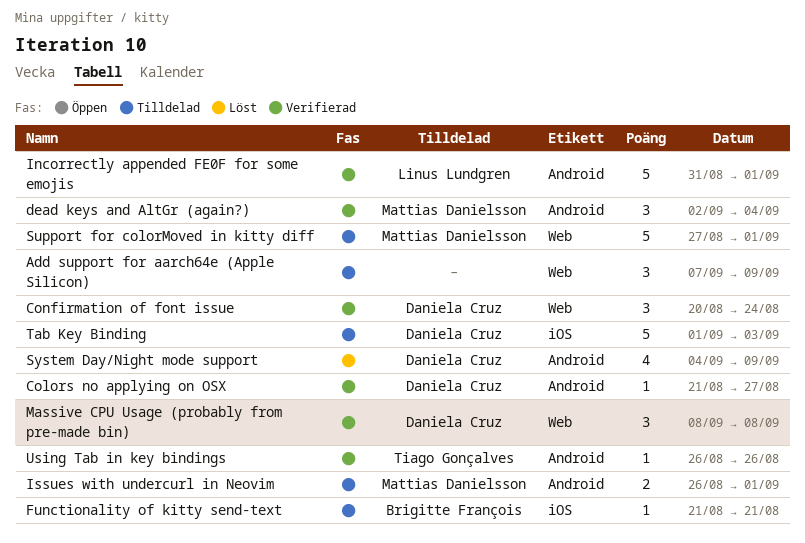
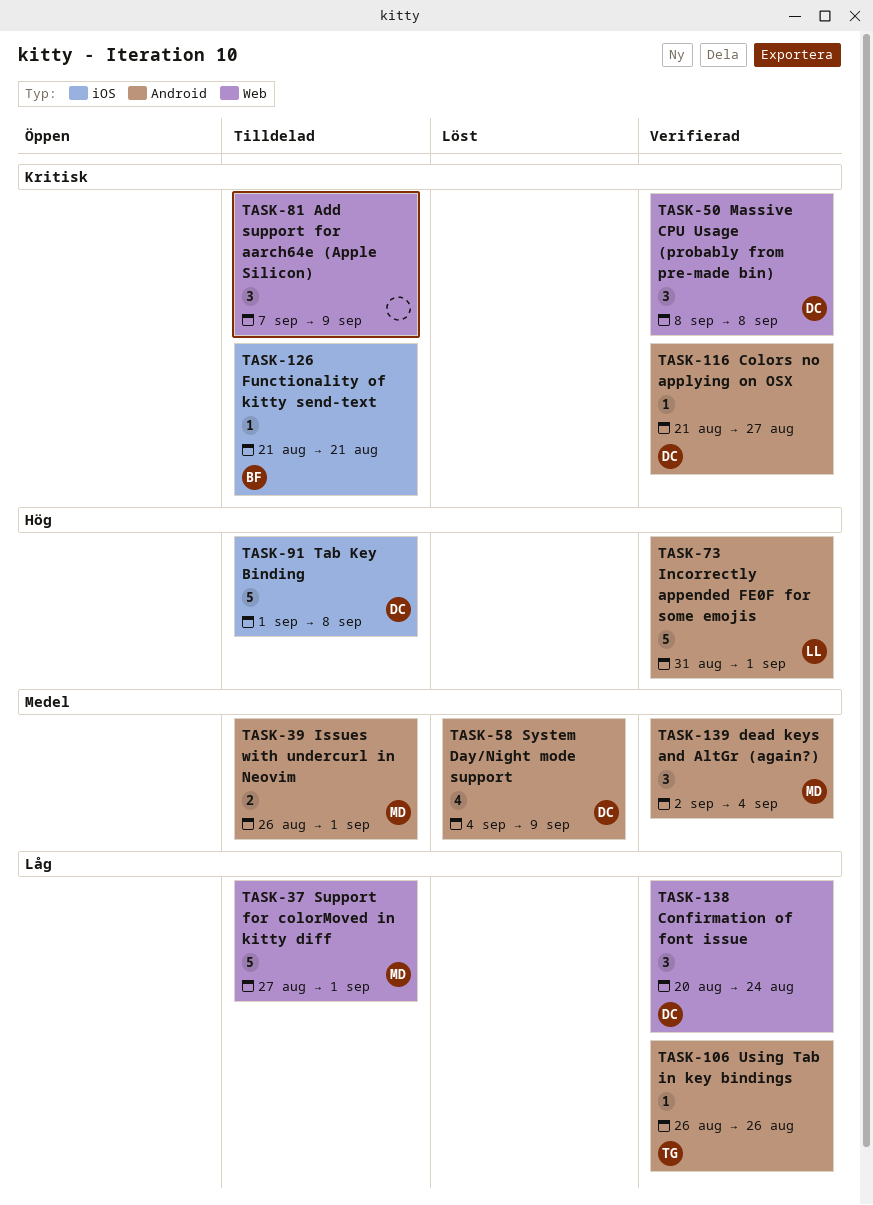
Tab Key Binding, due: Sep 3 -> Sep 8

